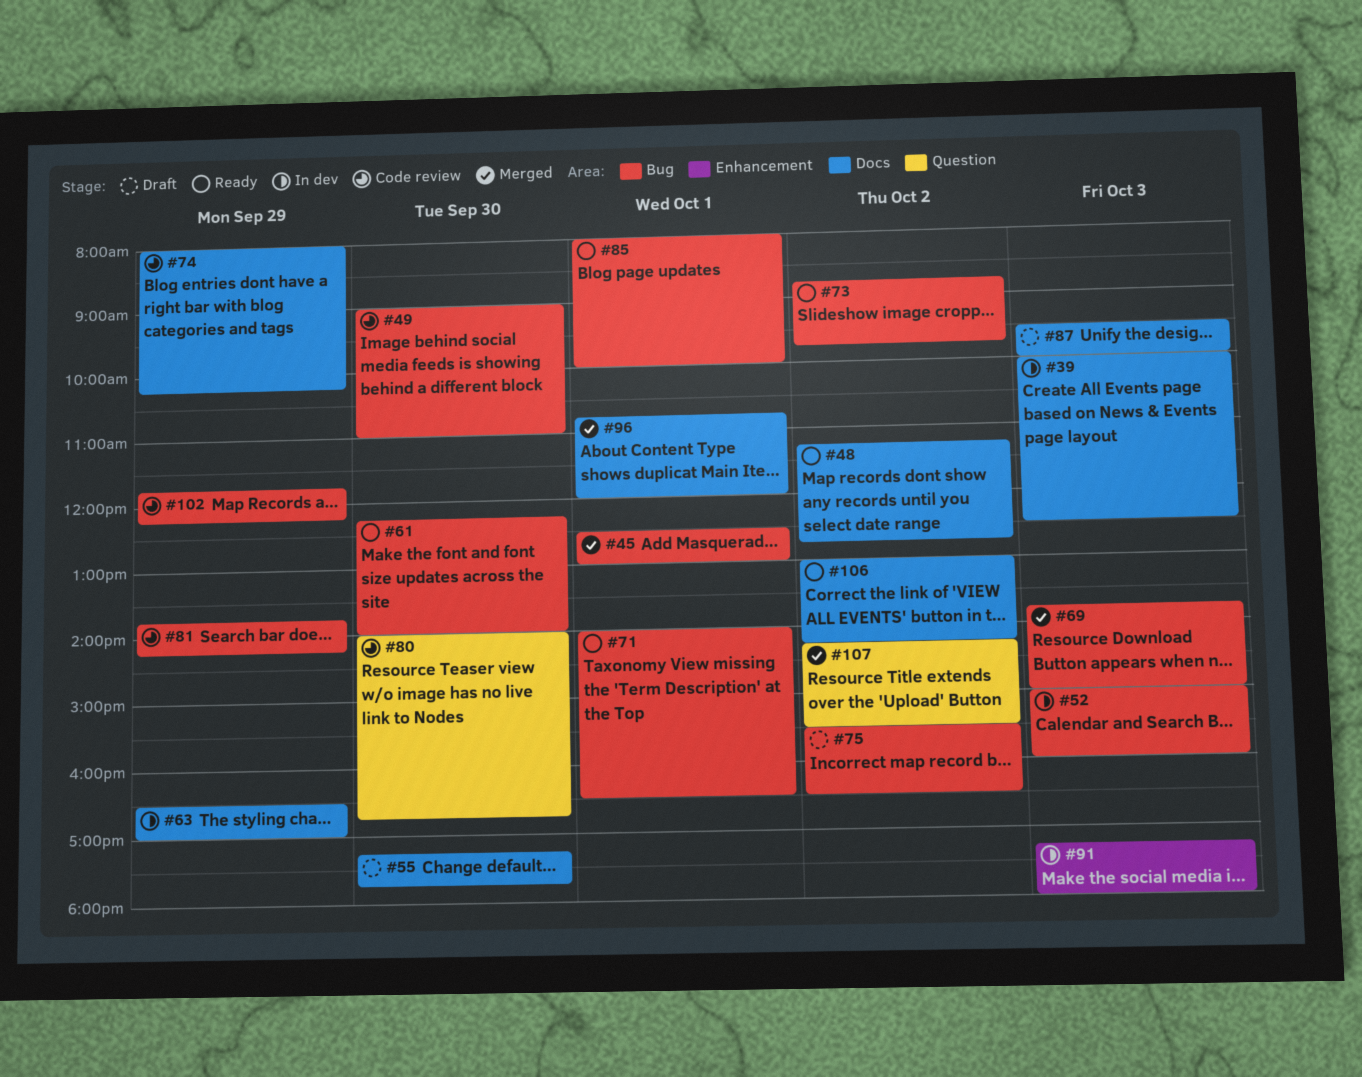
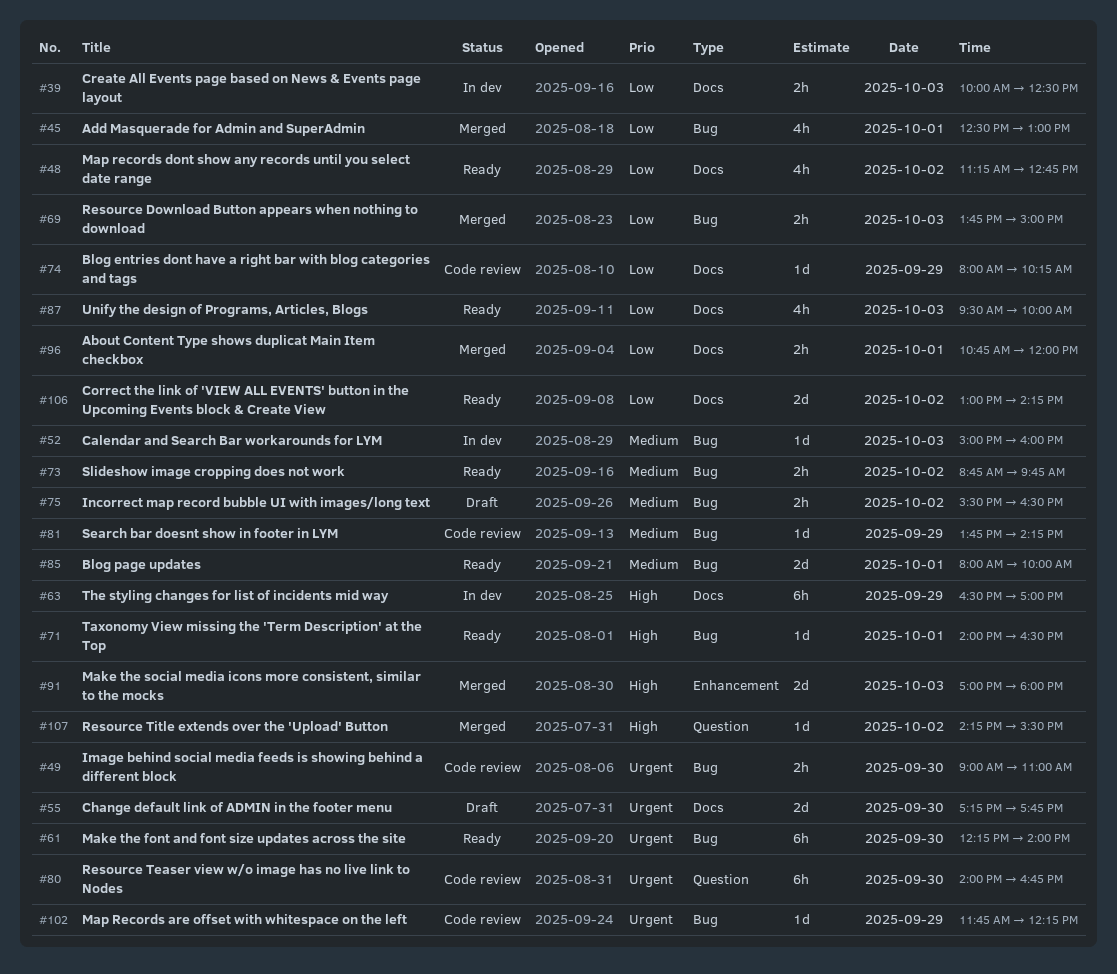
#87, status: Draft -> Ready
#91, status: In dev -> Merged
#91, begins: 17:15 -> 17:00

